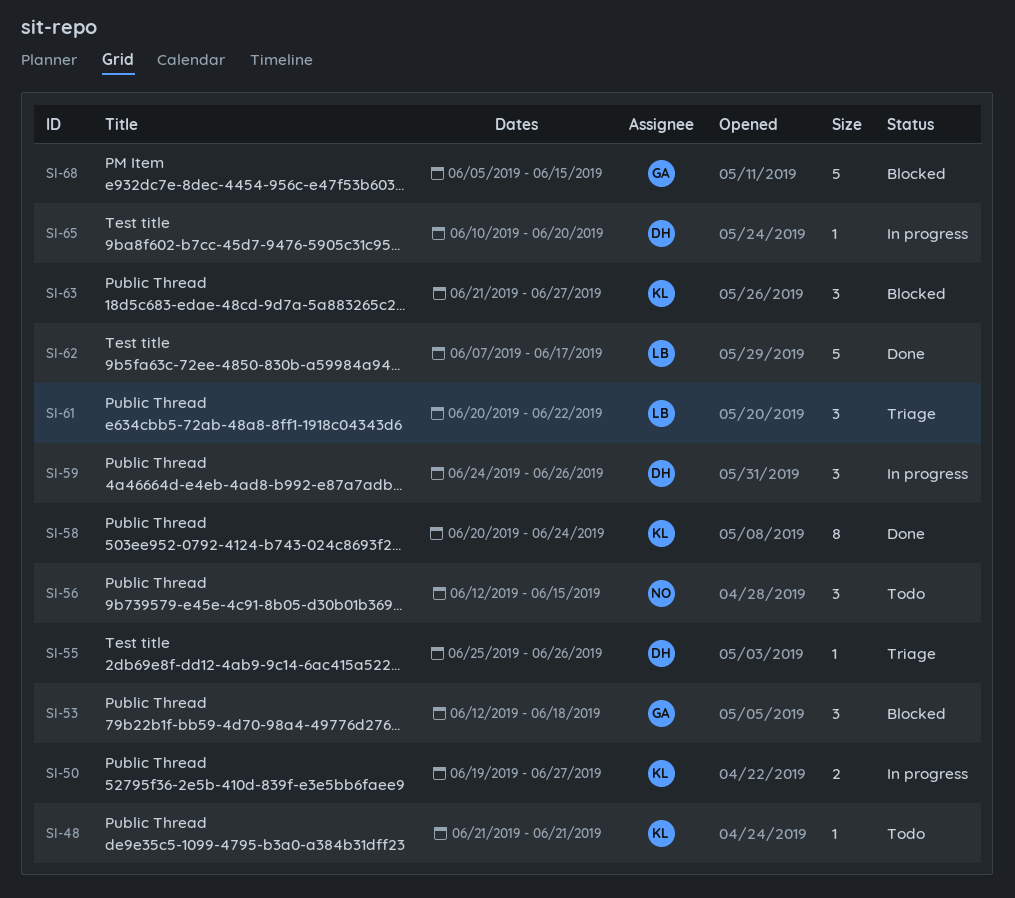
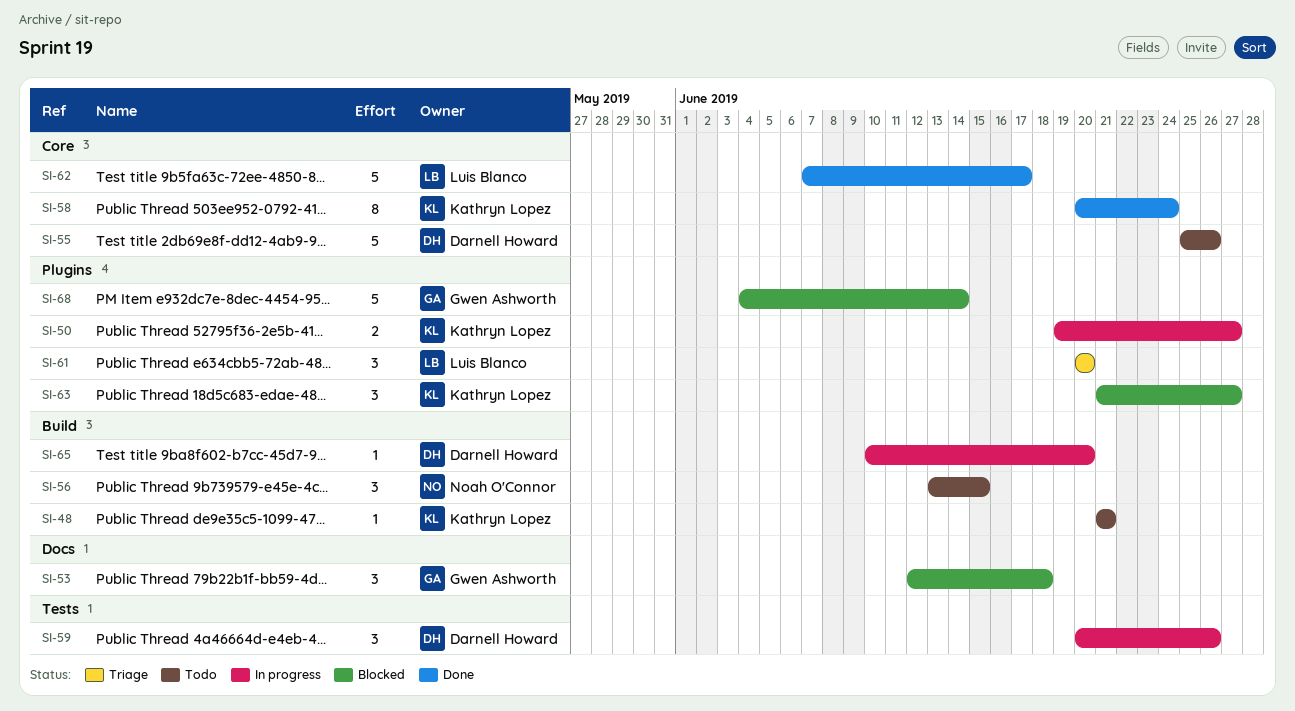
SI-55, status: Triage -> Todo
SI-55, estimate: 1 -> 5
SI-56, start: Jun 12 -> Jun 13
SI-59, start: Jun 24 -> Jun 20
SI-61, due: Jun 22 -> Jun 20
SI-68, start: Jun 5 -> Jun 4
SI-68, due: Jun 15 -> Jun 14

